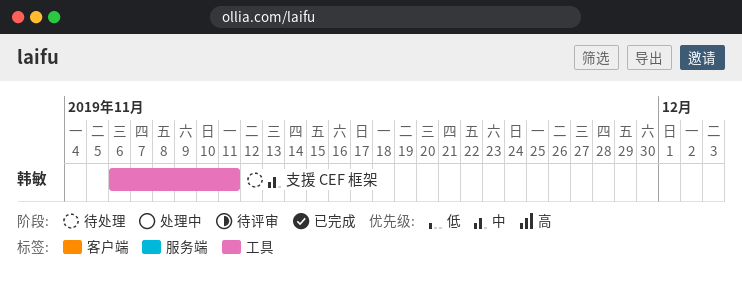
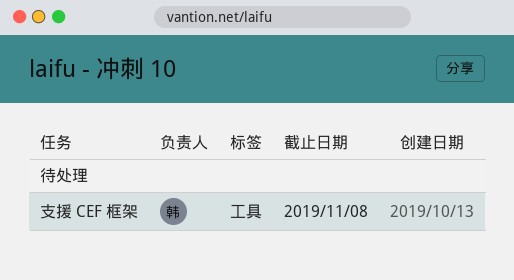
支援 CEF 框架, due: Nov 11 -> Nov 8

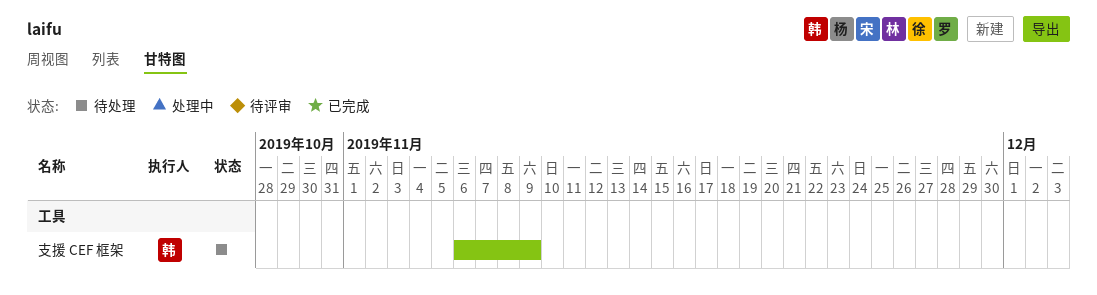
支援 CEF 框架, due: Nov 8 -> Nov 9

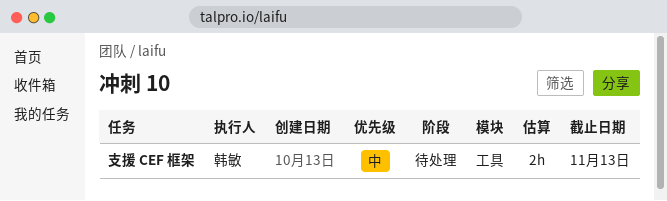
支援 CEF 框架, due: Nov 9 -> Nov 13

